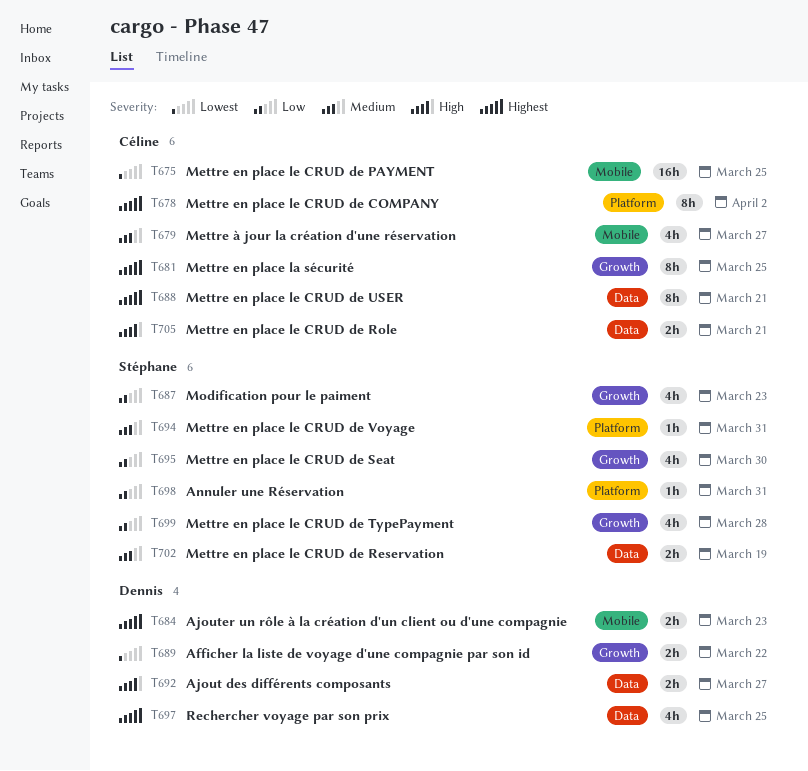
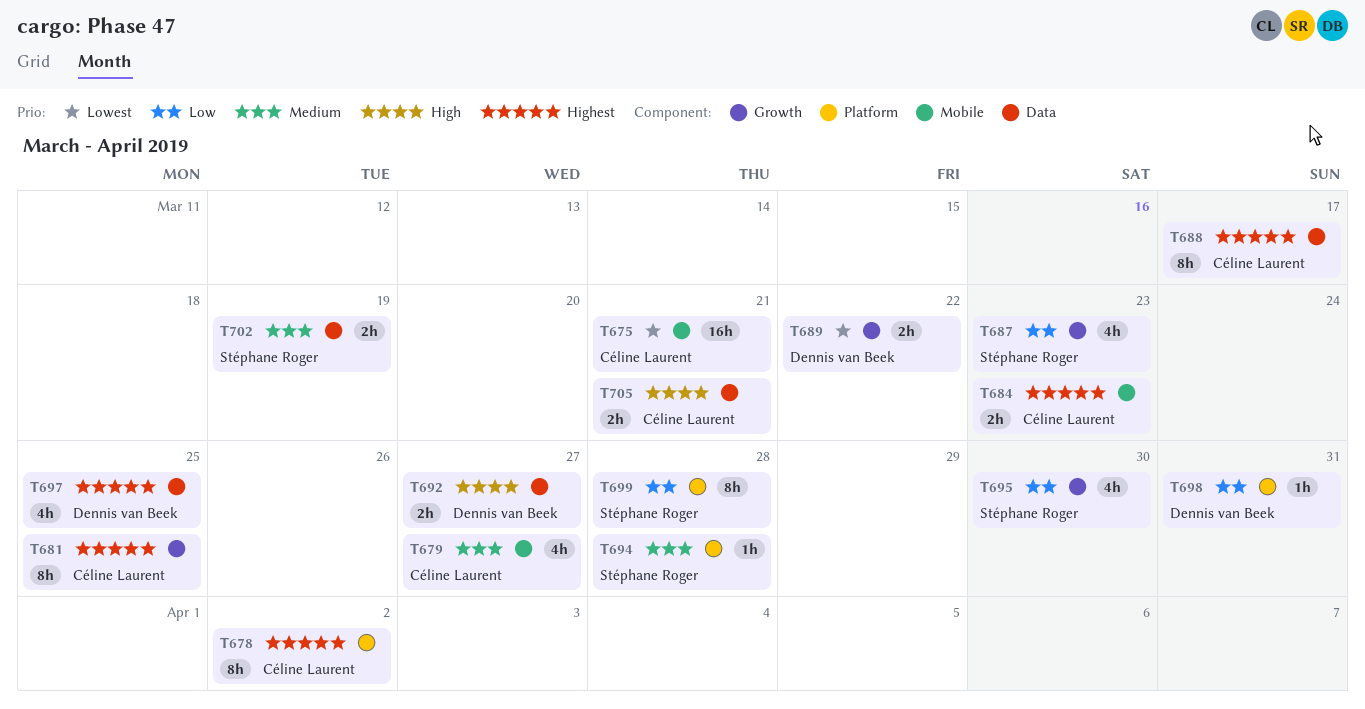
T675, due: Mar 25 -> Mar 21
T684, owner: Dennis van Beek -> Céline Laurent
T688, due: Mar 21 -> Mar 17
T694, due: Mar 31 -> Mar 28
T698, owner: Stéphane Roger -> Dennis van Beek
T699, label: Growth -> Platform
T699, estimate: 4h -> 8h

